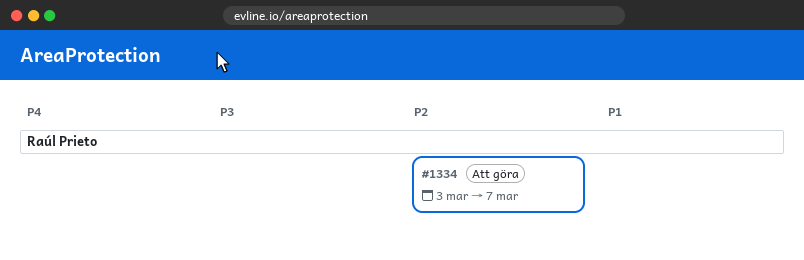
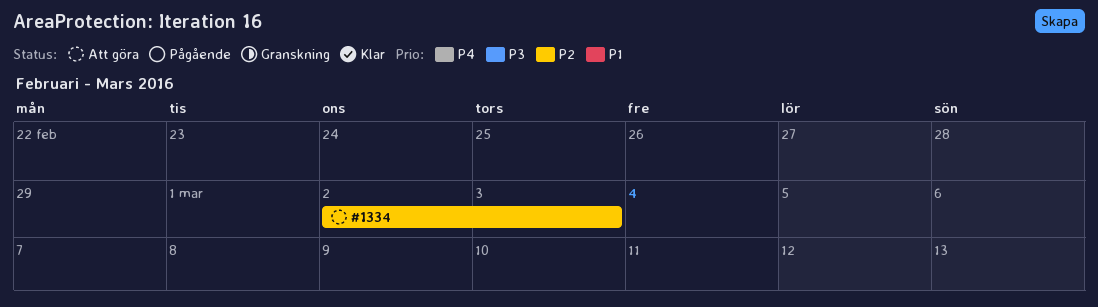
#1334, start: Mar 3 -> Mar 2
#1334, due: Mar 7 -> Mar 3

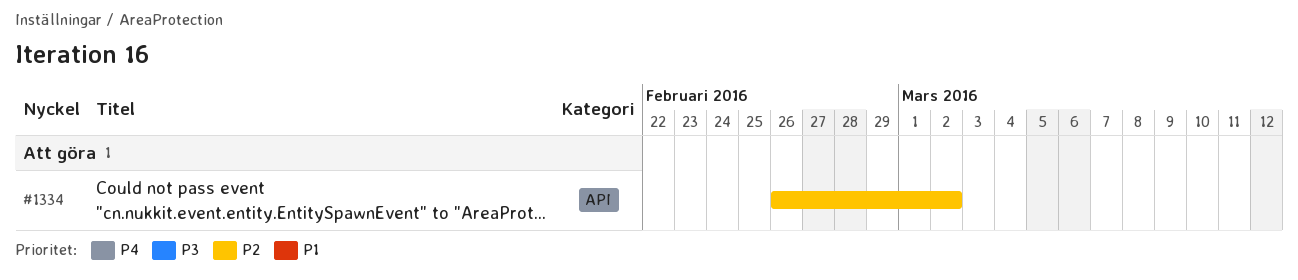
#1334, start: Mar 2 -> Feb 26
#1334, due: Mar 3 -> Mar 2

